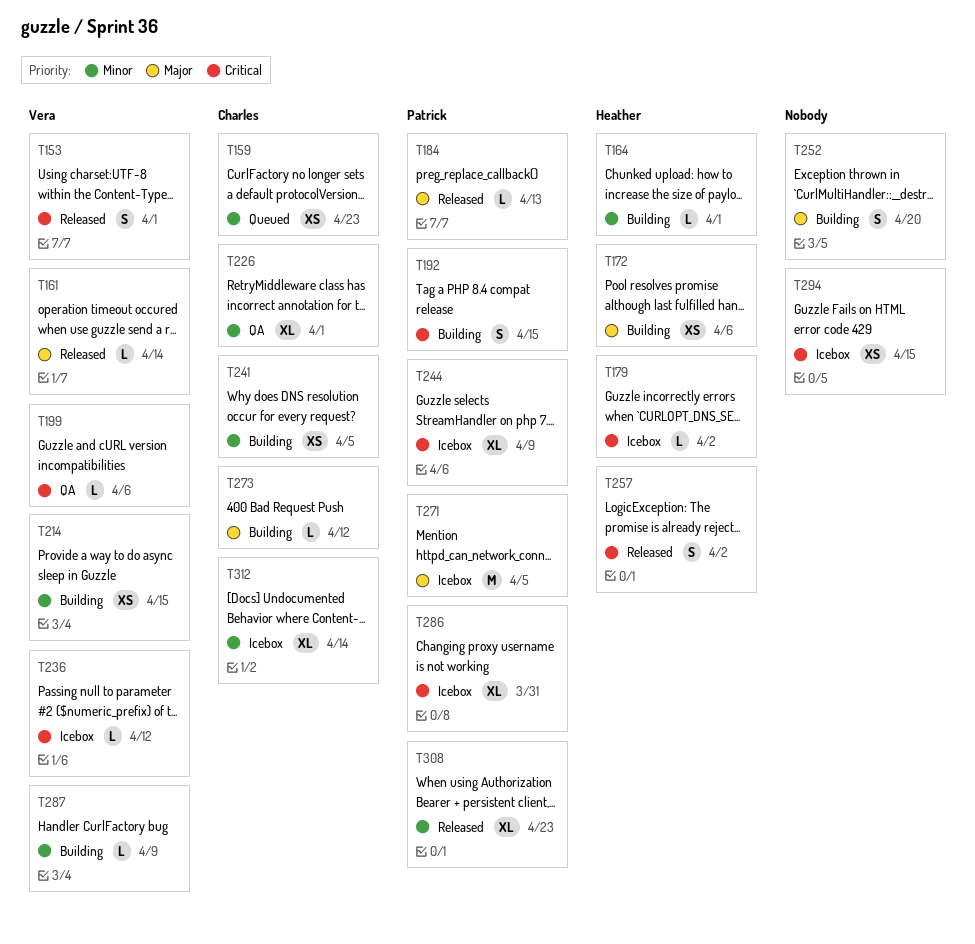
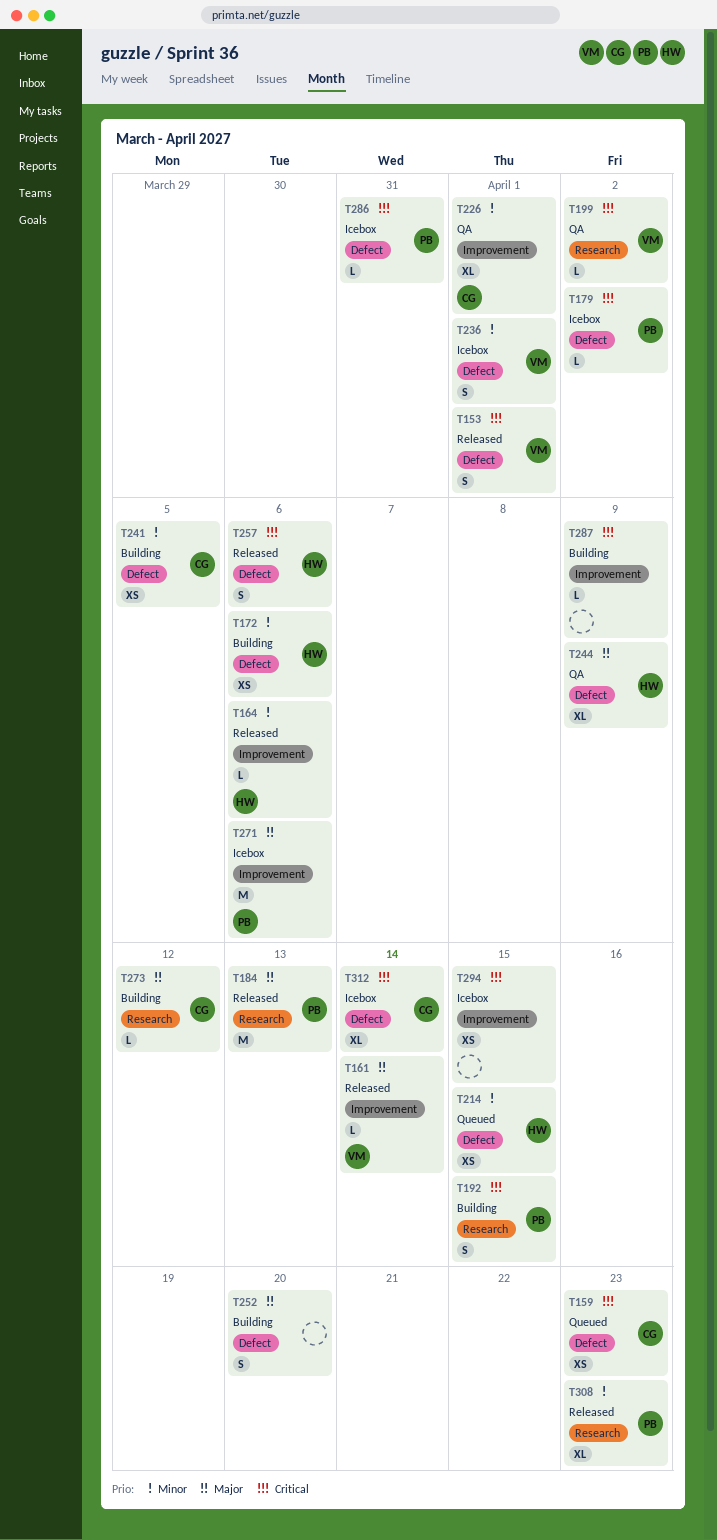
T159, priority: Minor -> Critical
T164, status: Building -> Released
T164, due: Apr 1 -> Apr 6
T172, priority: Major -> Minor
T179, owner: Heather -> Patrick
T184, estimate: L -> M
T199, due: Apr 6 -> Apr 2
T214, status: Building -> Queued
T214, owner: Vera -> Heather
T236, priority: Critical -> Minor
T236, estimate: L -> S
T236, due: Apr 12 -> Apr 1
T244, status: Icebox -> QA
T244, owner: Patrick -> Heather
T244, priority: Critical -> Major
T257, due: Apr 2 -> Apr 6
T271, due: Apr 5 -> Apr 6
T286, estimate: XL -> L
T287, owner: Vera -> none
T287, priority: Minor -> Critical
T312, priority: Minor -> Critical

